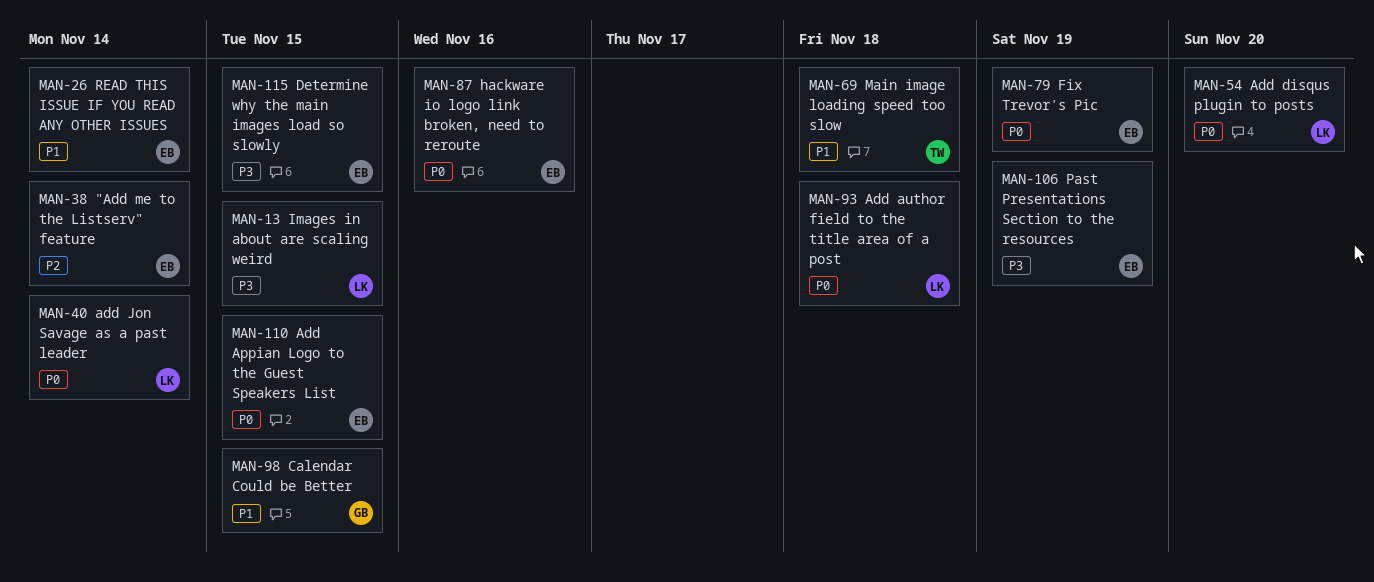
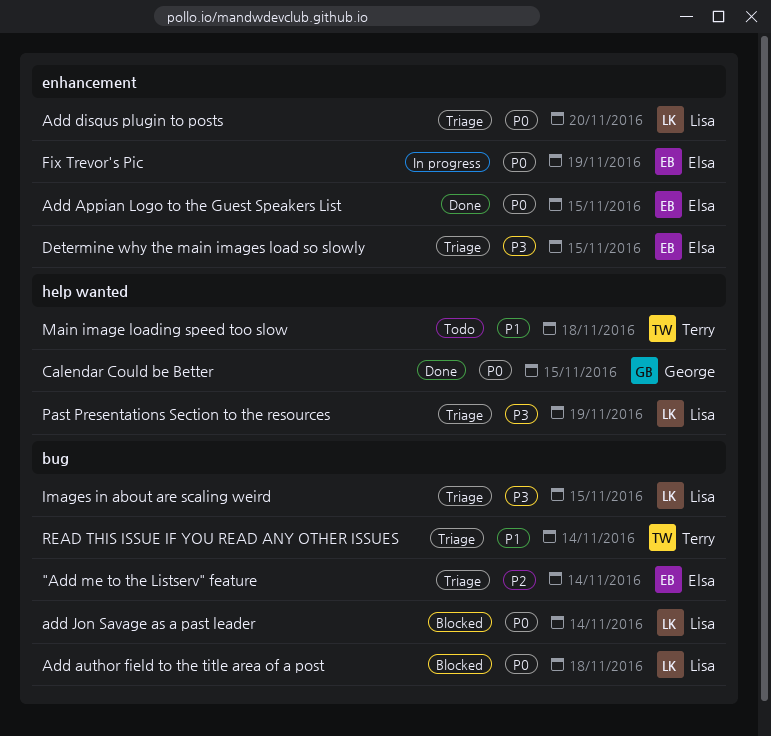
Calendar Could be Better, priority: P1 -> P0
hackware io logo link broken, need to reroute: present -> none
Past Presentations Section to the resources, owner: Elsa -> Lisa
READ THIS ISSUE IF YOU READ ANY OTHER ISSUES, owner: Elsa -> Terry

